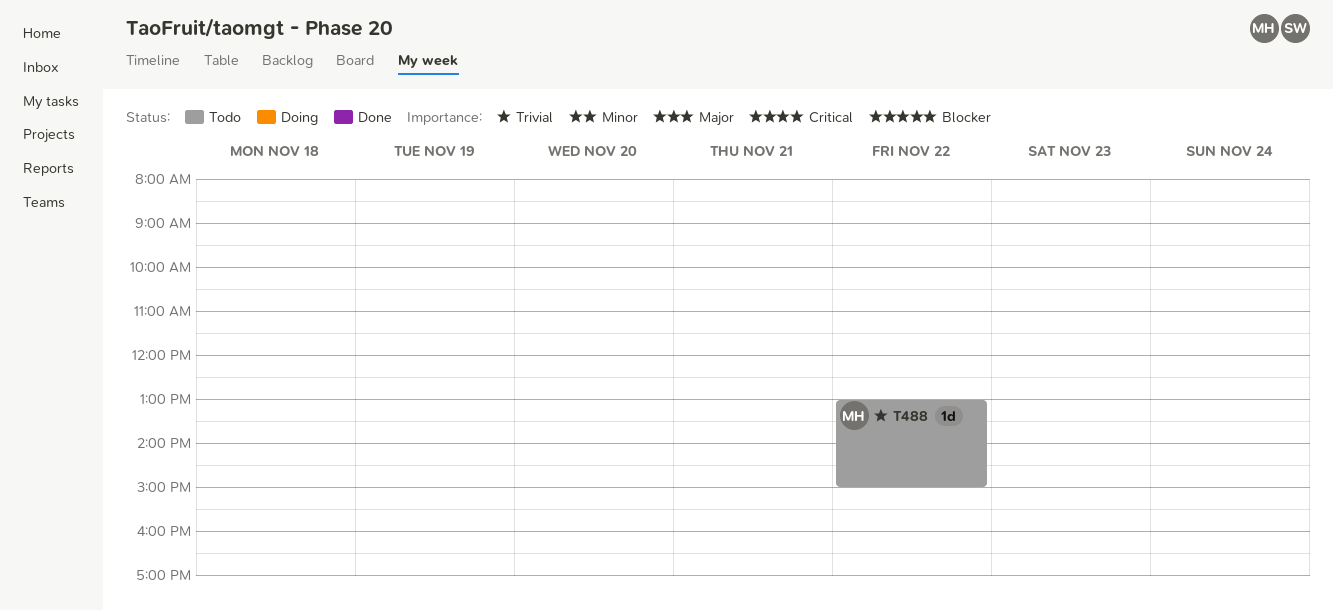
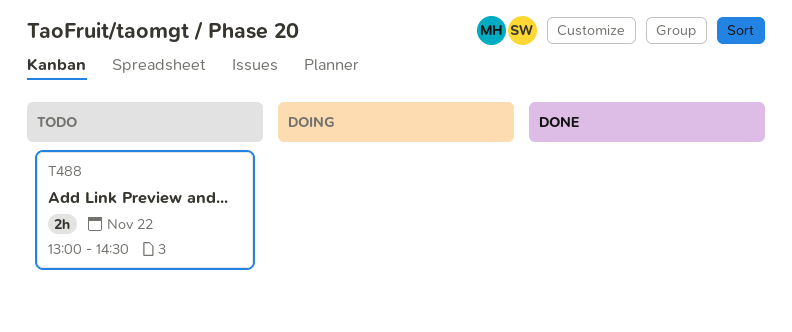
T488, estimate: 1d -> 2h
T488, ends: 15:00 -> 14:30

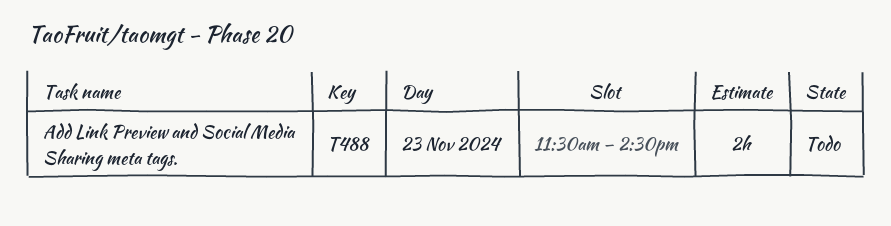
T488, day: Nov 22 -> Nov 23
T488, begins: 13:00 -> 11:30

